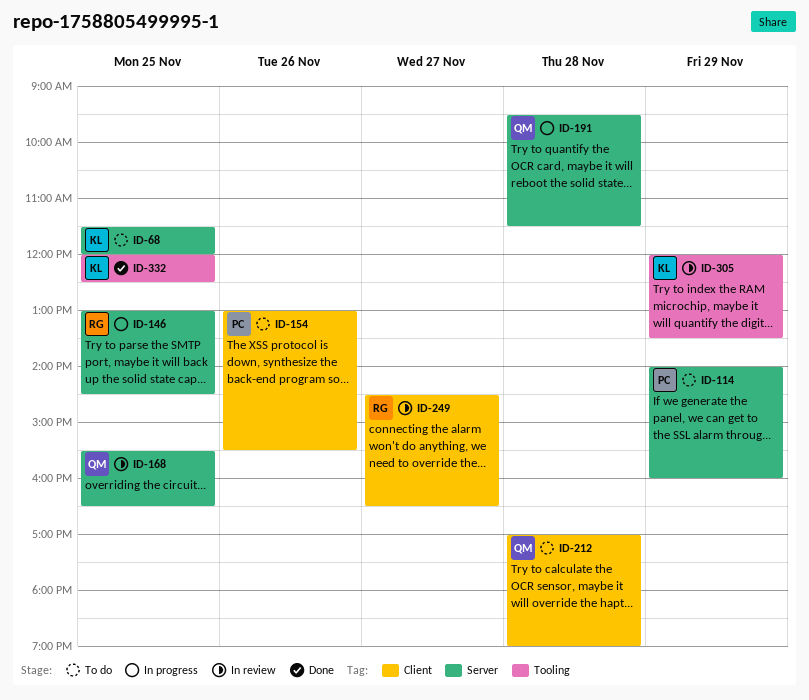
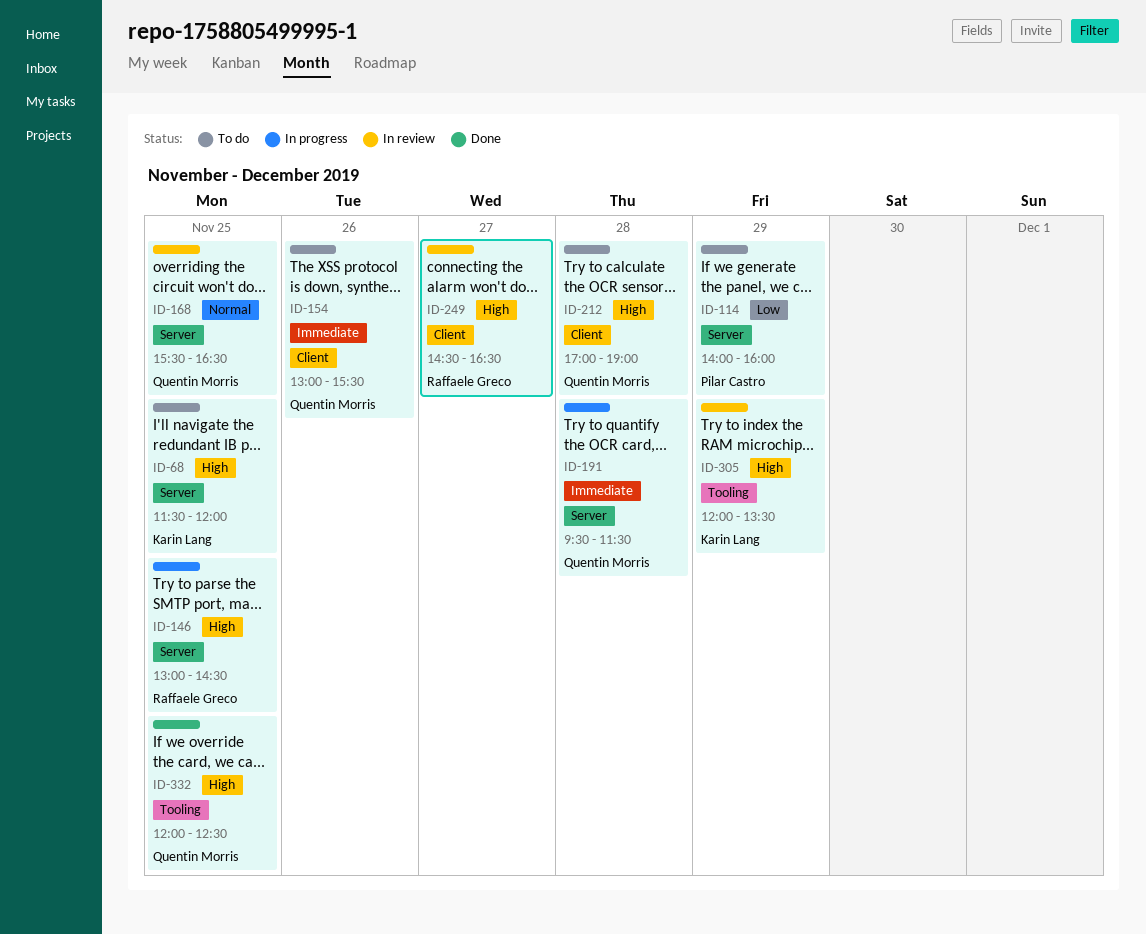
ID-154, owner: Pilar Castro -> Quentin Morris
ID-332, owner: Karin Lang -> Quentin Morris

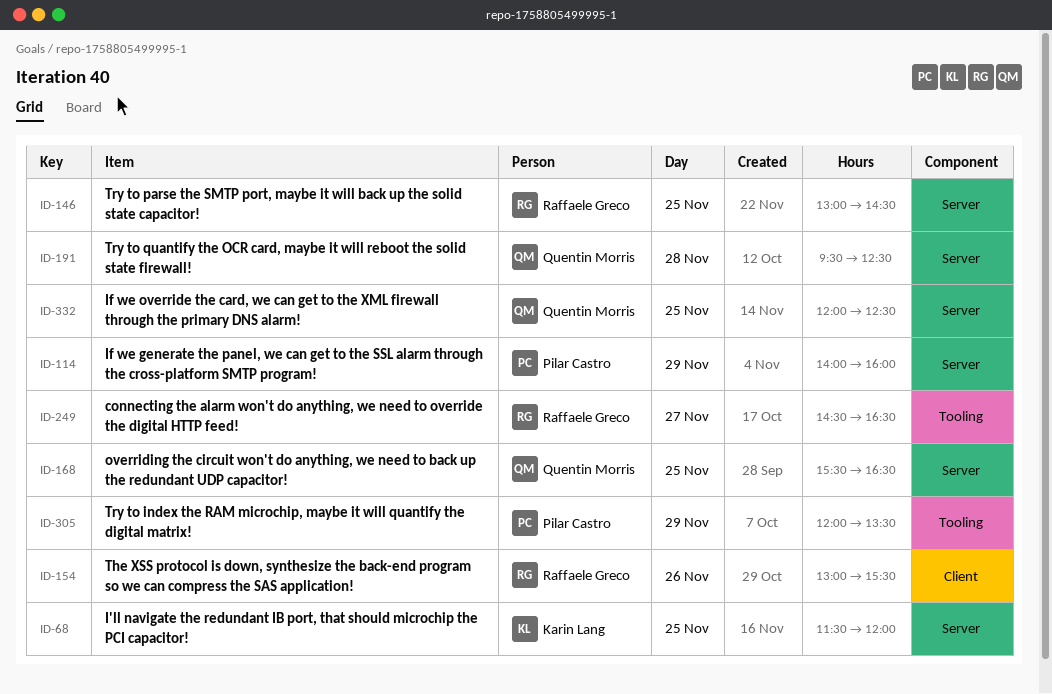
ID-154, owner: Quentin Morris -> Raffaele Greco
ID-191, ends: 11:30 -> 12:30
ID-212: present -> none
ID-249, label: Client -> Tooling
ID-305, owner: Karin Lang -> Pilar Castro
ID-332, label: Tooling -> Server

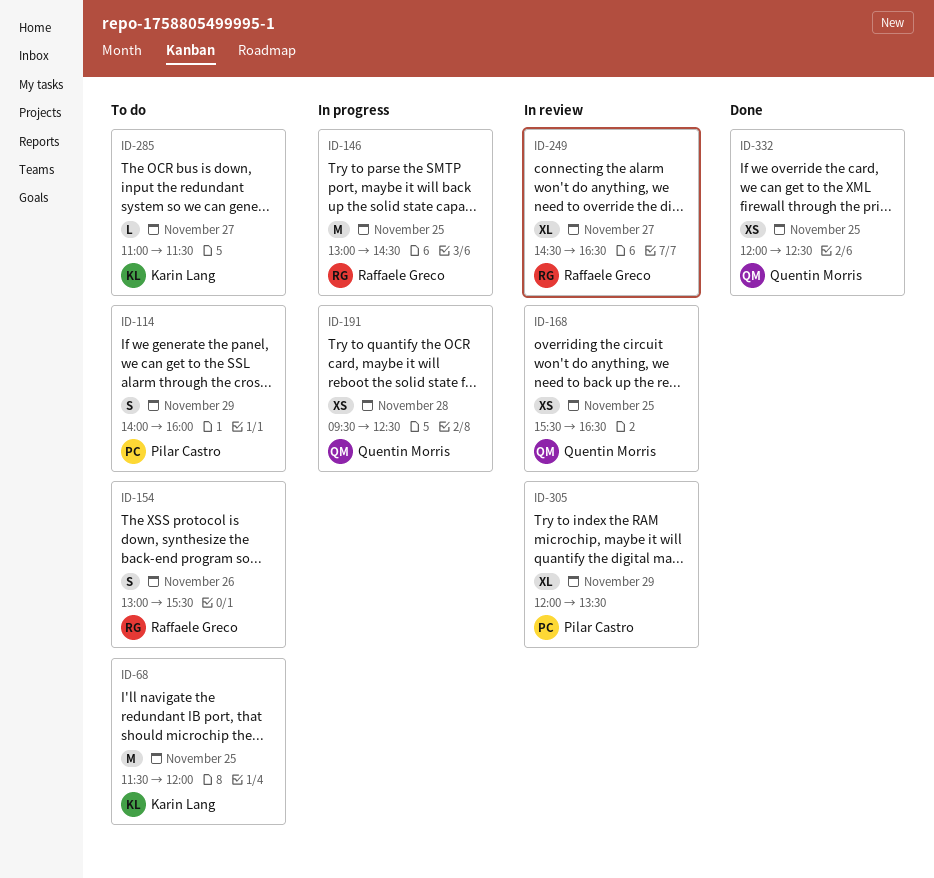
ID-285: none -> present

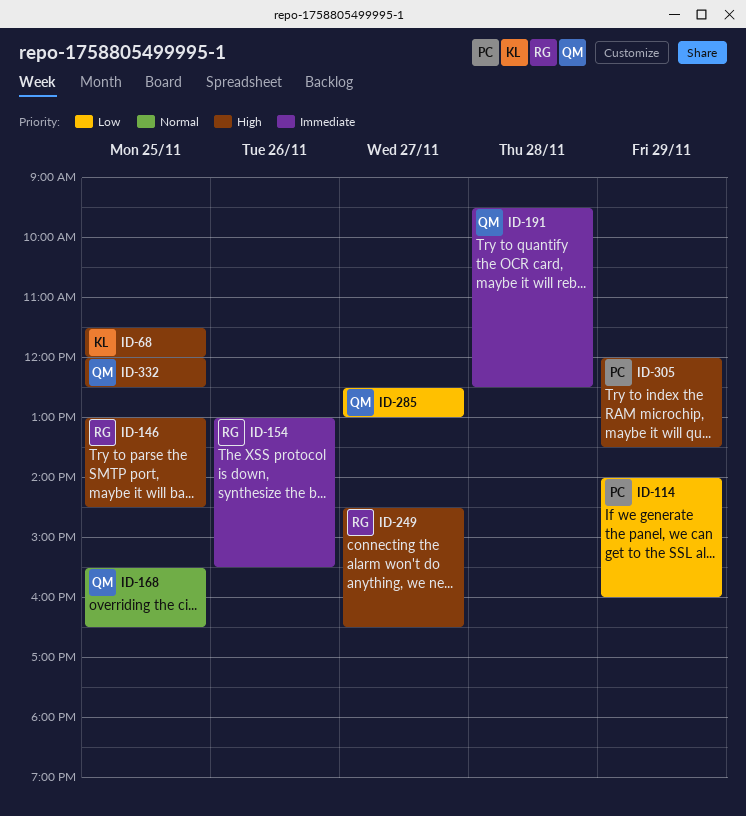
ID-285, owner: Karin Lang -> Quentin Morris
ID-285, begins: 11:00 -> 12:30
ID-285, ends: 11:30 -> 13:00

